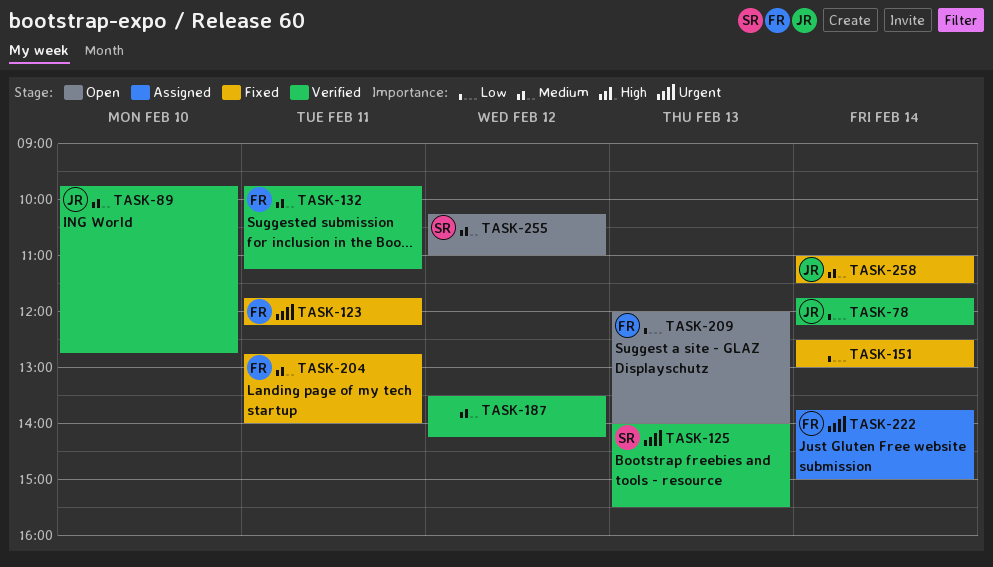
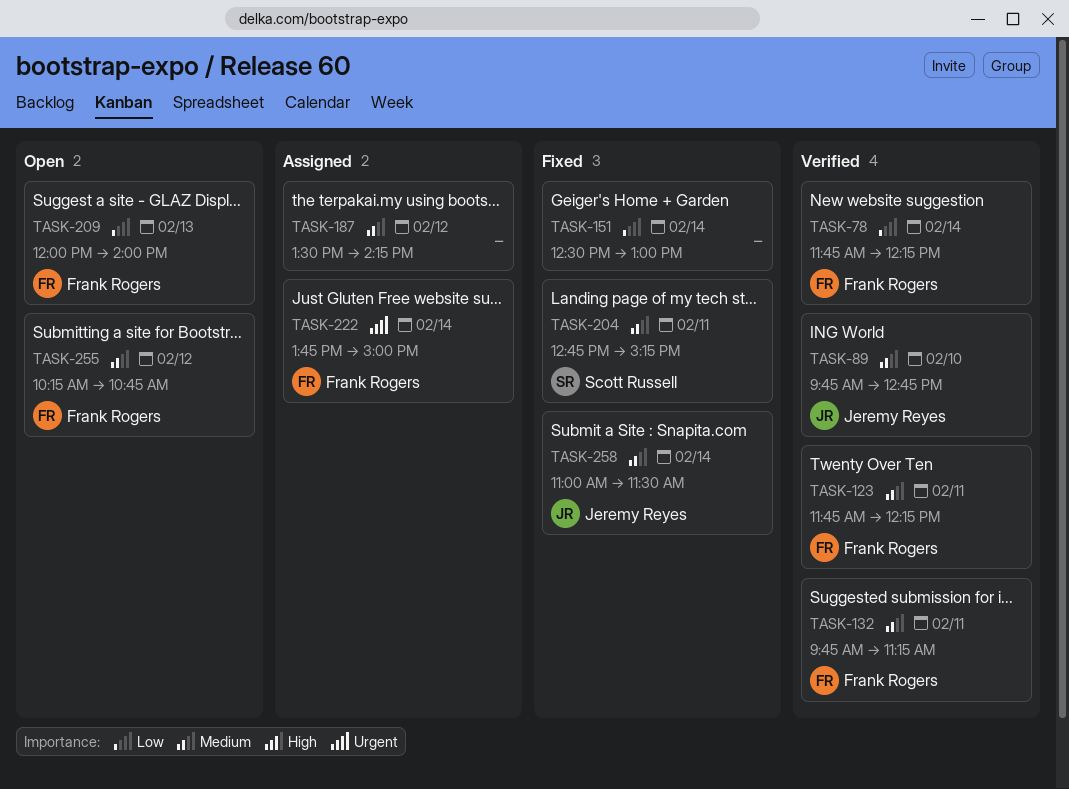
TASK-78, owner: Jeremy Reyes -> Frank Rogers
TASK-123, status: Fixed -> Verified
TASK-123, priority: Urgent -> Medium
TASK-125: present -> none
TASK-187, status: Verified -> Assigned
TASK-204, owner: Frank Rogers -> Scott Russell
TASK-204, ends: 14:00 -> 15:15
TASK-255, owner: Scott Russell -> Frank Rogers
TASK-255, ends: 11:00 -> 10:45

